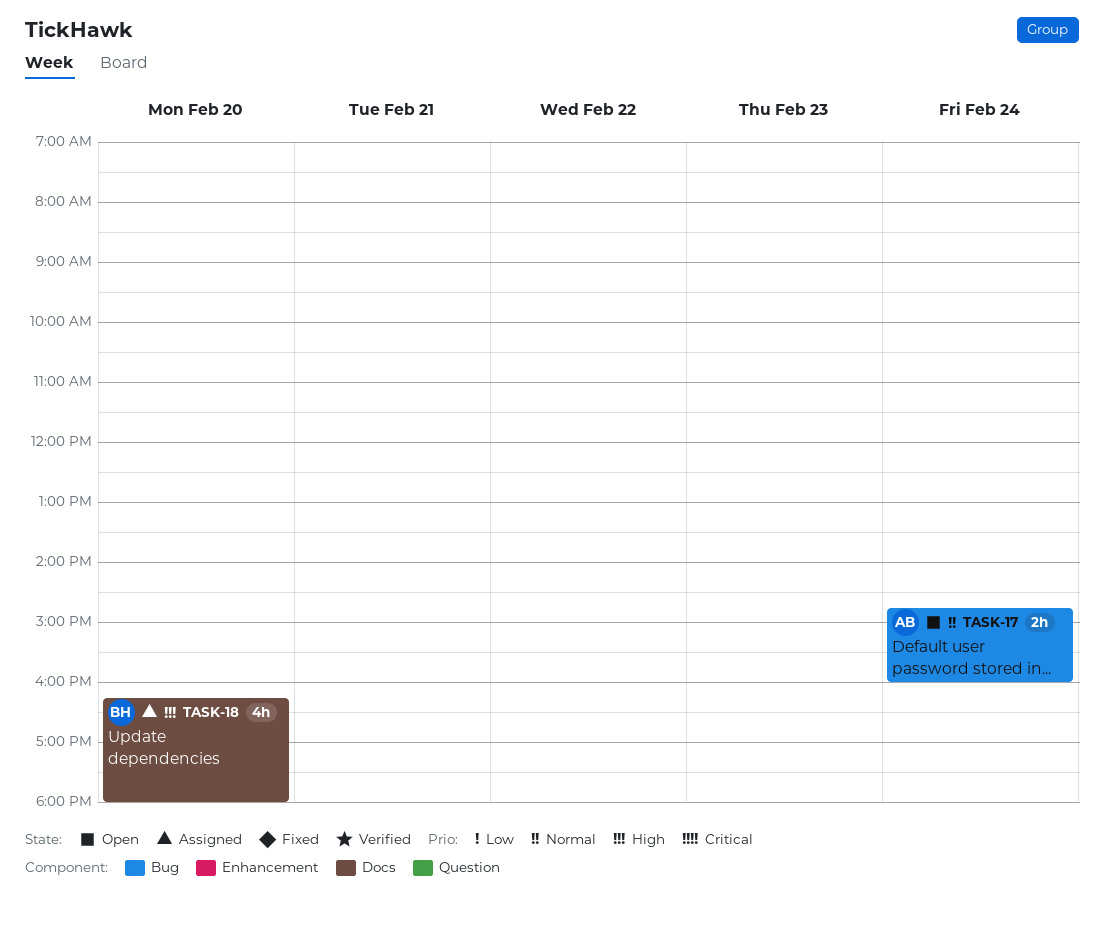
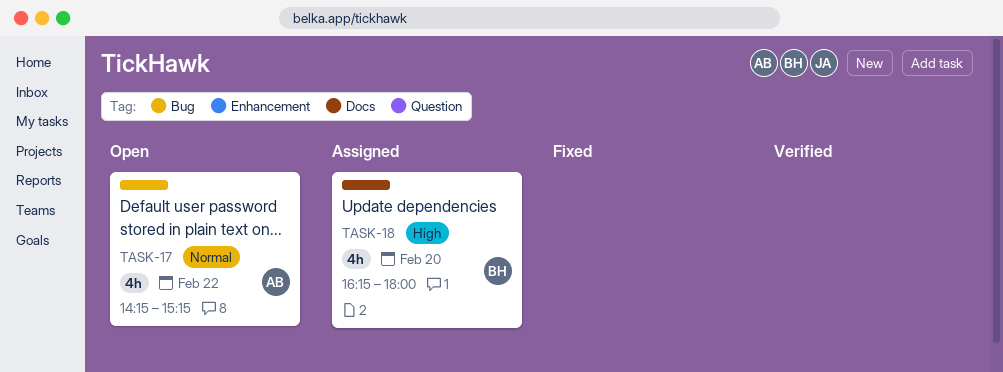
TASK-17, estimate: 2h -> 4h
TASK-17, day: Feb 24 -> Feb 22
TASK-17, begins: 14:45 -> 14:15
TASK-17, ends: 16:00 -> 15:15

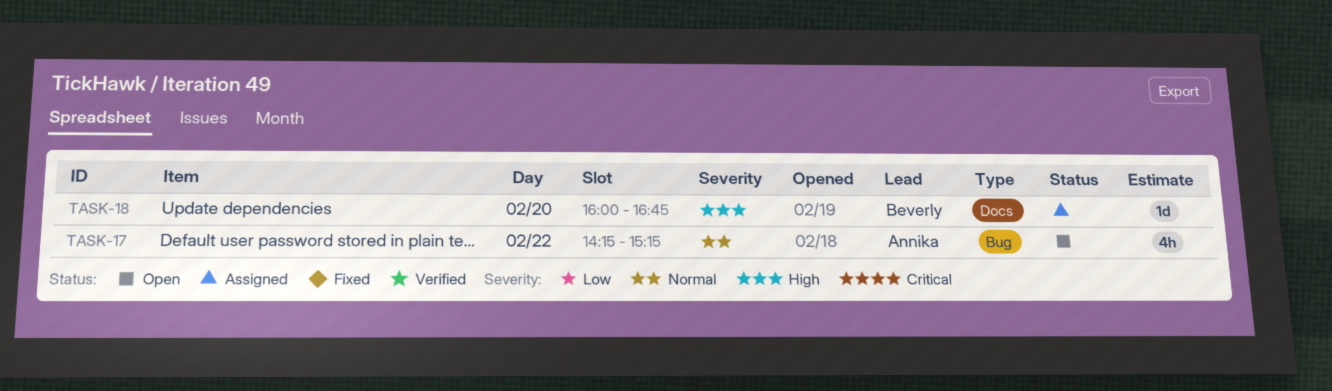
TASK-18, estimate: 4h -> 1d
TASK-18, begins: 16:15 -> 16:00
TASK-18, ends: 18:00 -> 16:45

